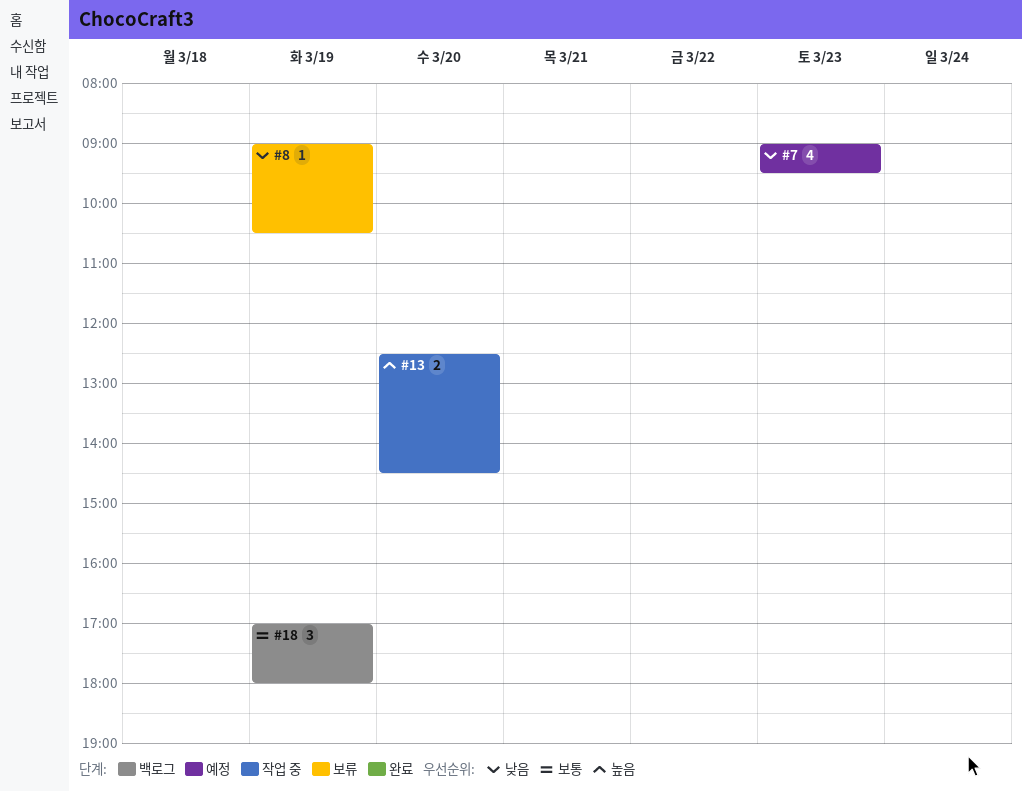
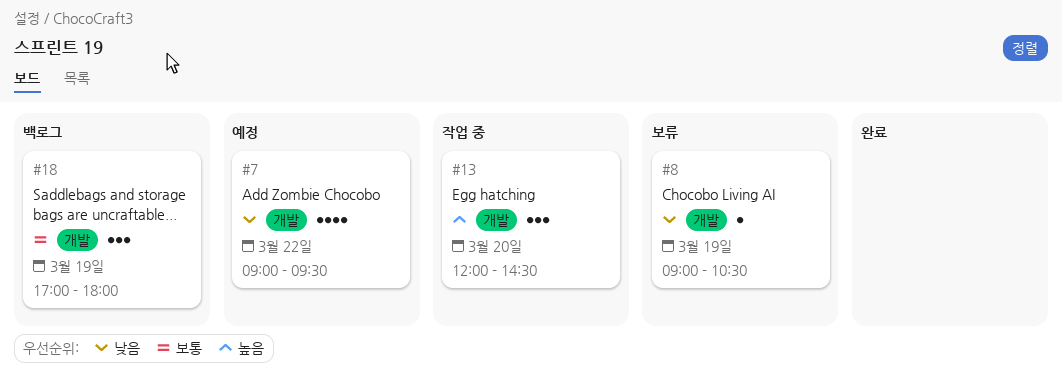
#7, day: Mar 23 -> Mar 22
#13, estimate: 2 -> 3
#13, begins: 12:30 -> 12:00

